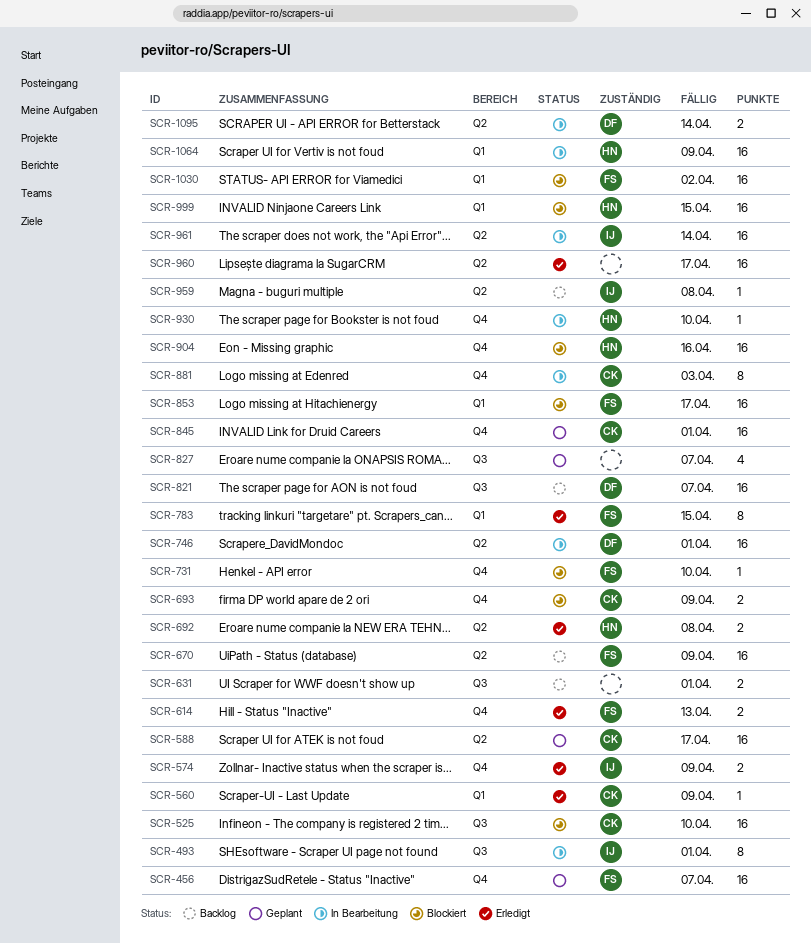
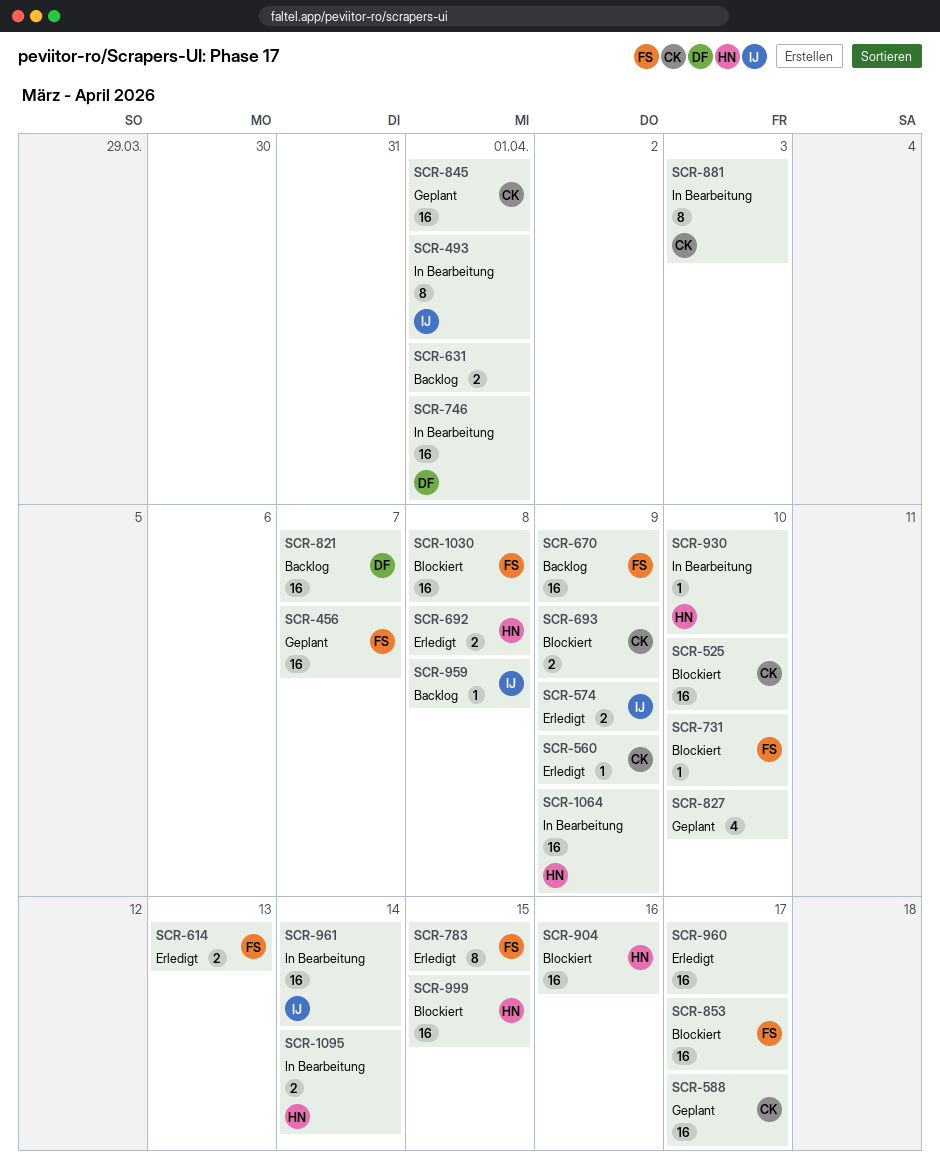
SCR-827, due: Apr 7 -> Apr 10
SCR-1030, due: Apr 2 -> Apr 8
SCR-1095, owner: DF -> HN

